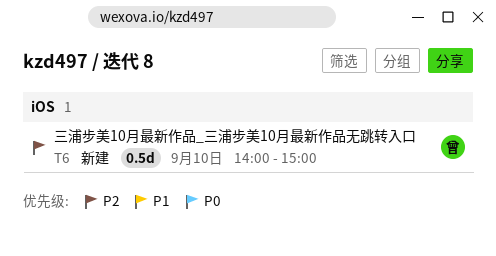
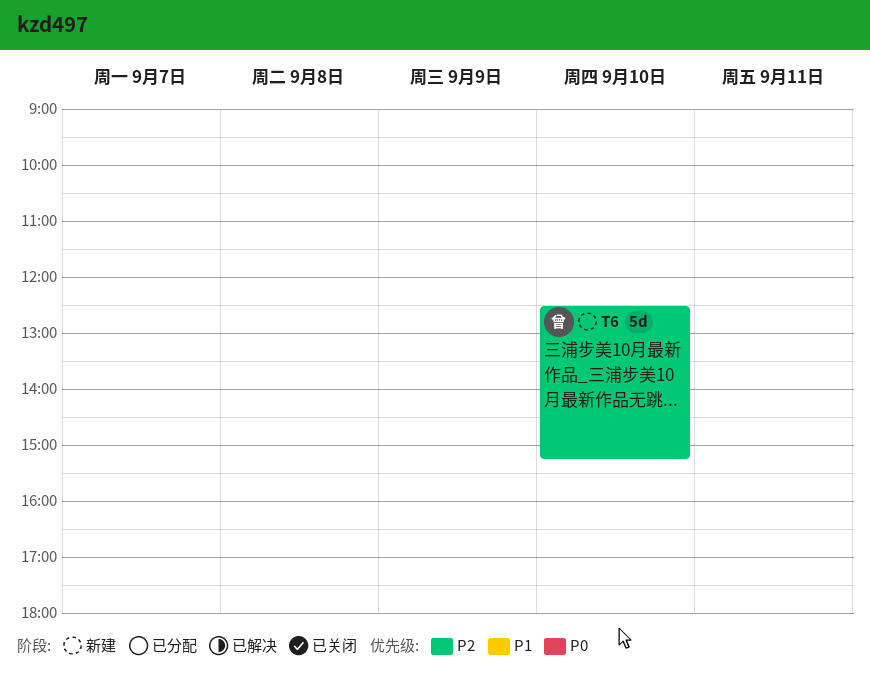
T6, estimate: 0.5d -> 5d
T6, begins: 14:00 -> 12:30
T6, ends: 15:00 -> 15:15

